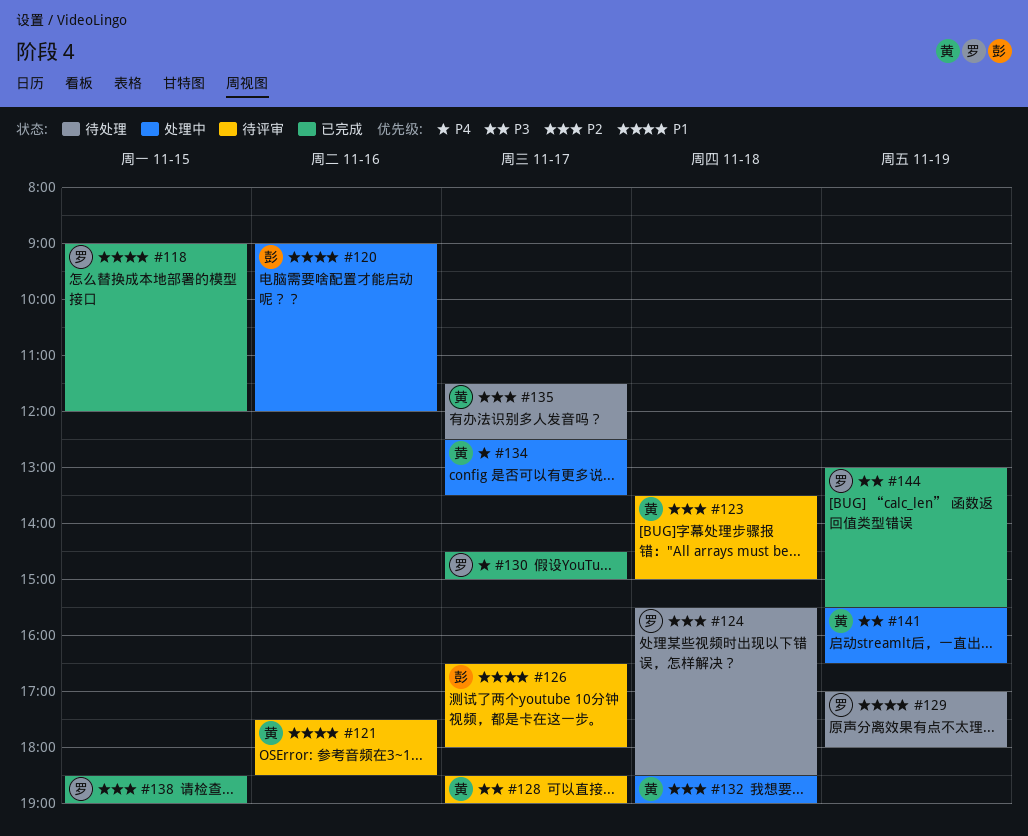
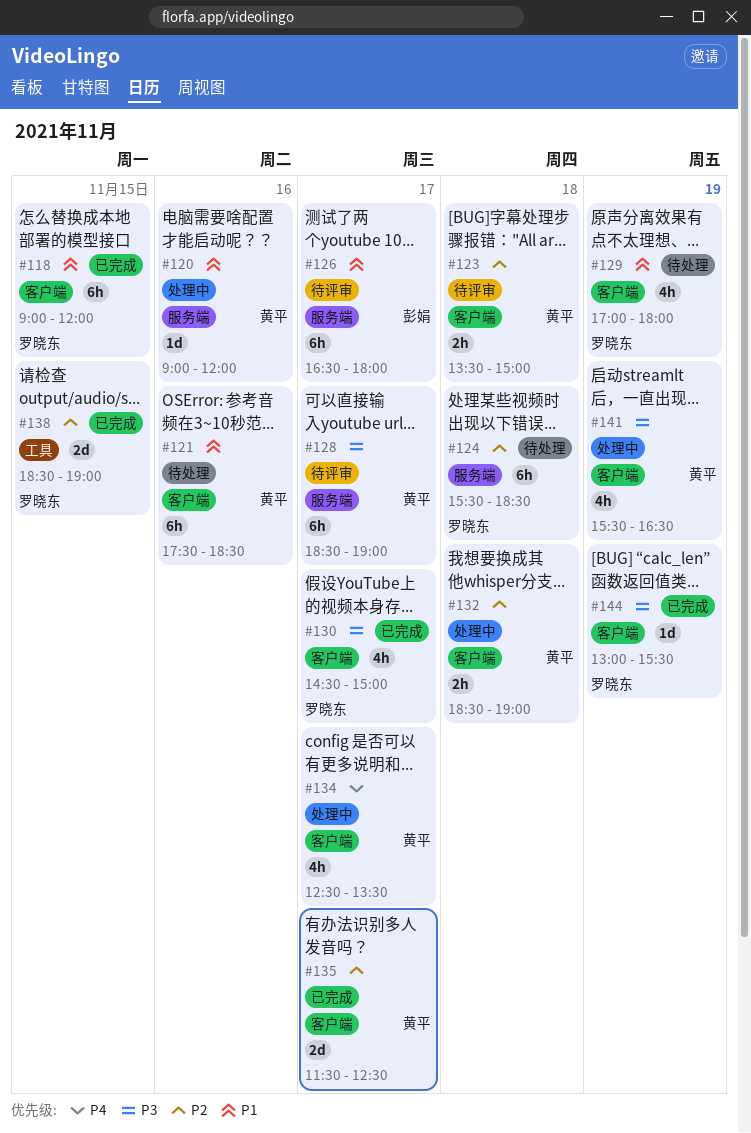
#120, owner: 彭娟 -> 黄平
#121, status: 待评审 -> 待处理
#130, priority: P4 -> P3
#135, status: 待处理 -> 已完成

